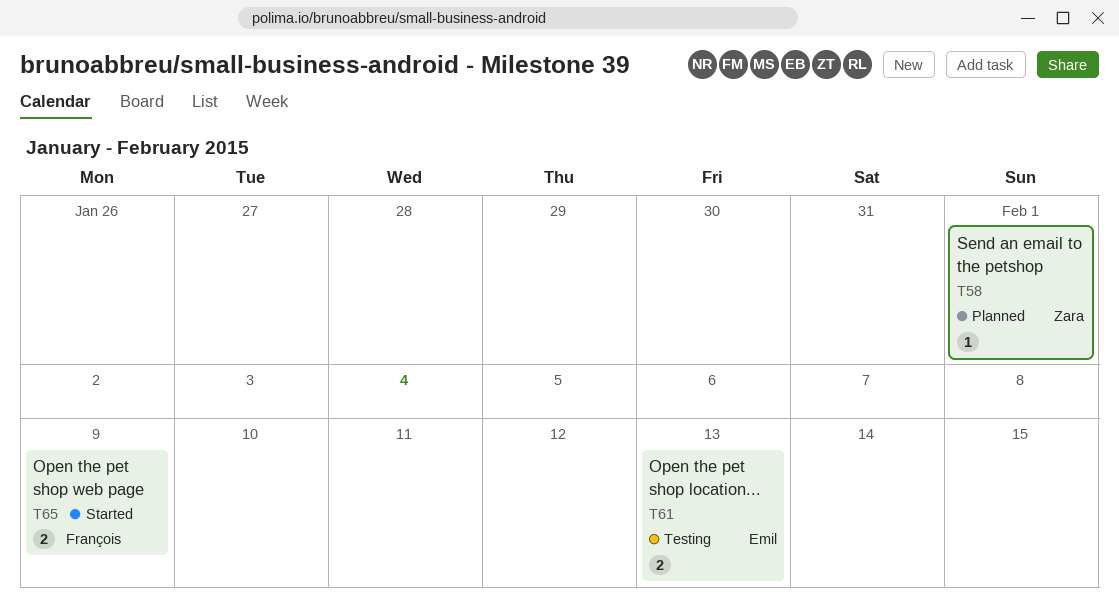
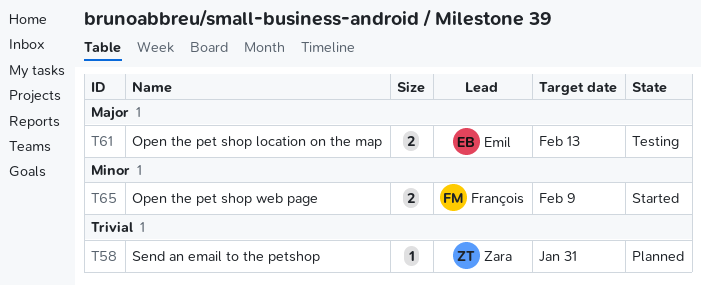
T58, due: Feb 1 -> Jan 31

